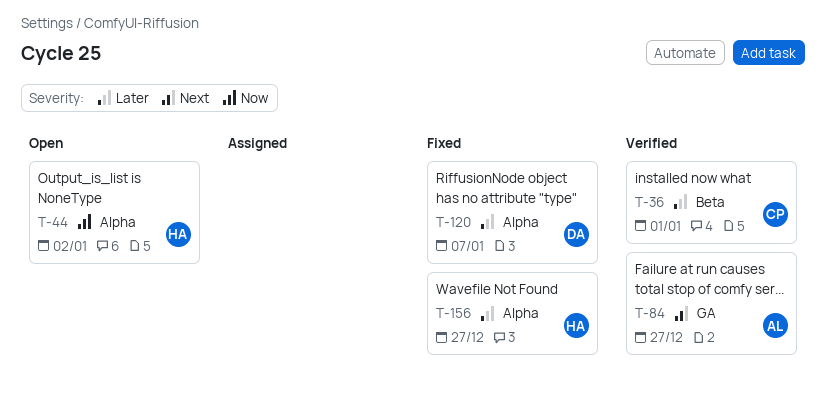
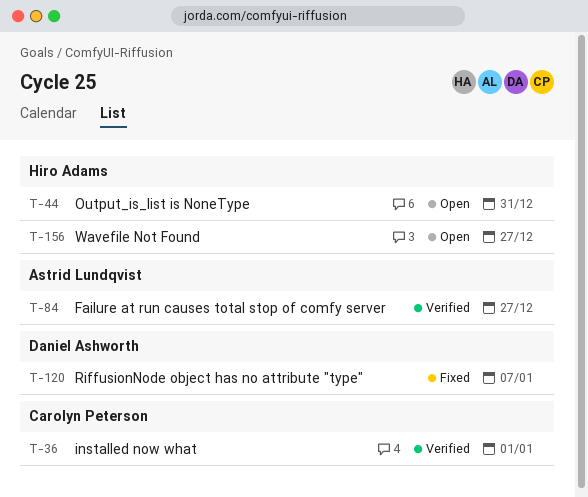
T-44, due: Jan 2 -> Dec 31
T-156, status: Fixed -> Open

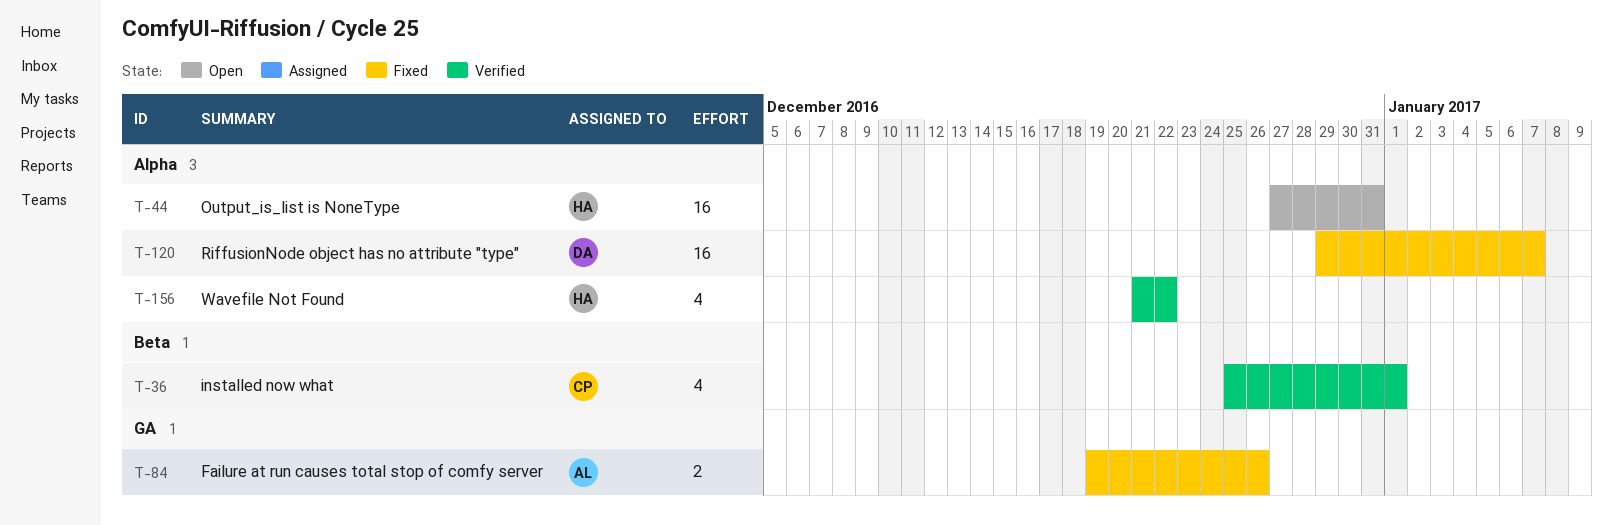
T-84, status: Verified -> Fixed
T-84, due: Dec 27 -> Dec 26
T-156, status: Open -> Verified
T-156, due: Dec 27 -> Dec 22

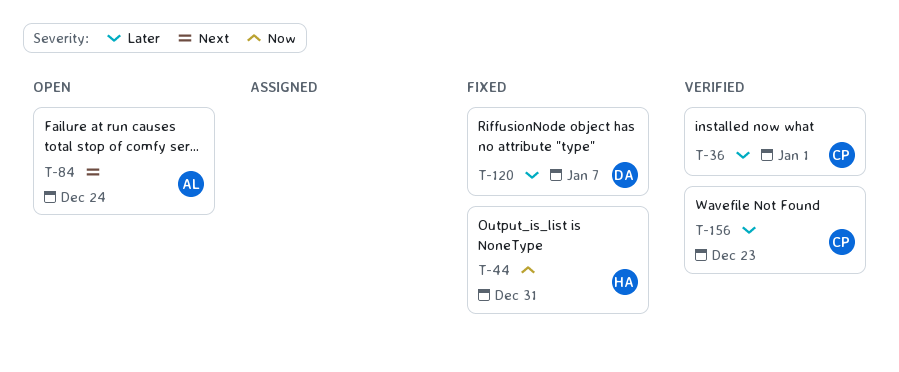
T-44, status: Open -> Fixed
T-84, status: Fixed -> Open
T-84, due: Dec 26 -> Dec 24
T-156, owner: HA -> CP
T-156, due: Dec 22 -> Dec 23

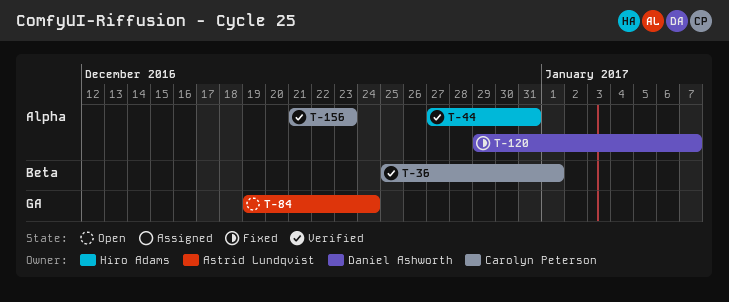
T-44, status: Fixed -> Verified

